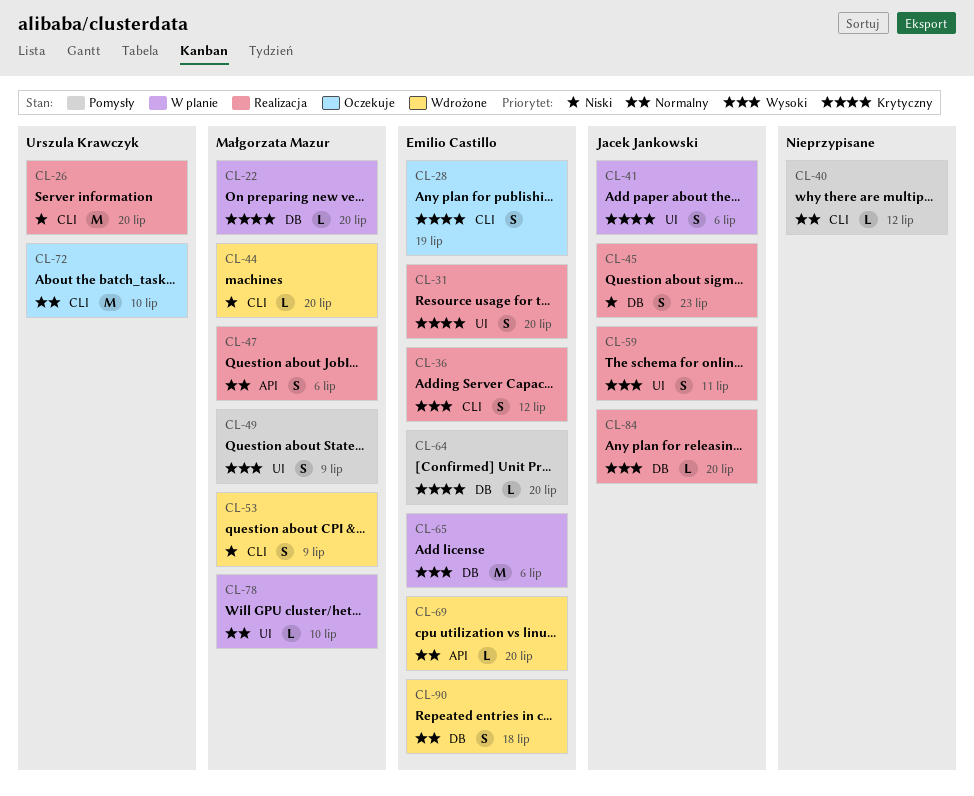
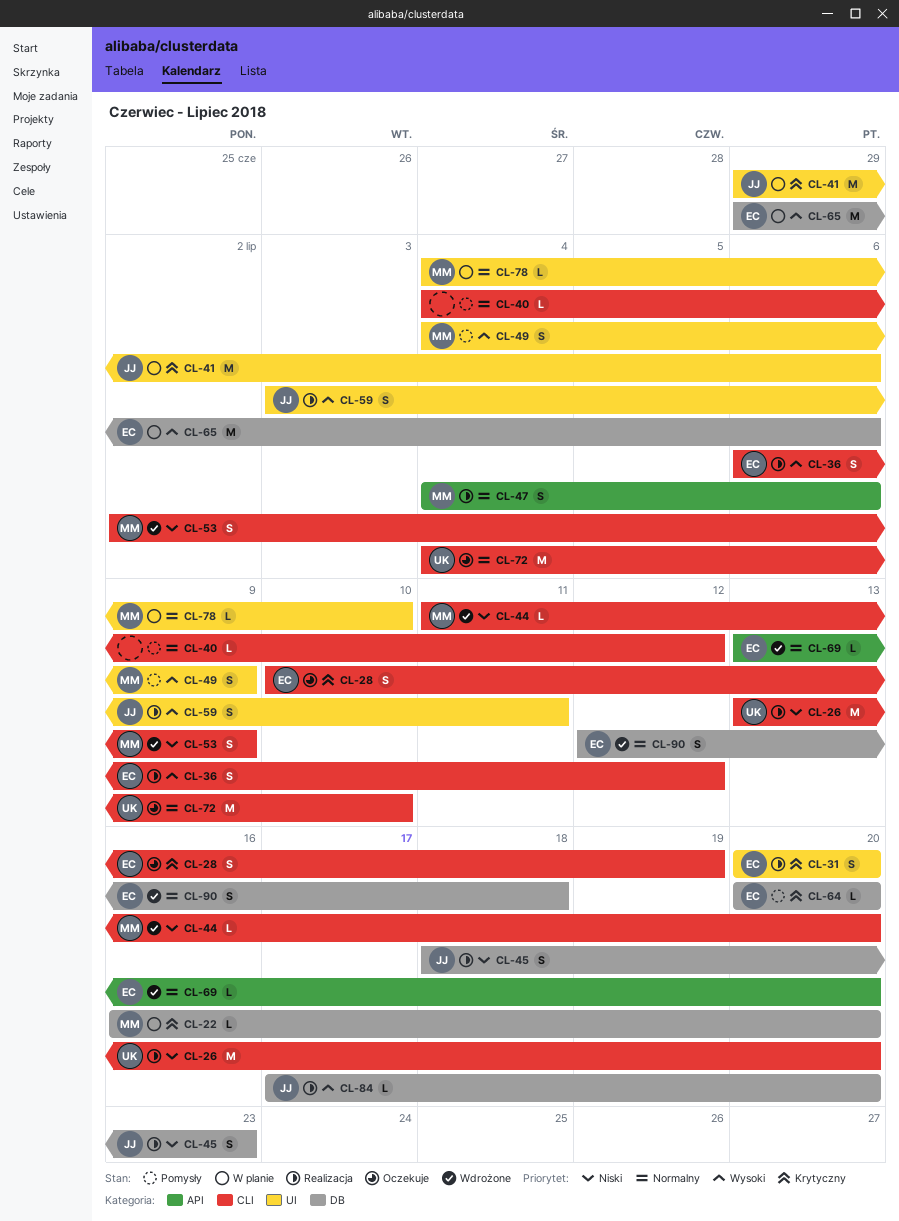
CL-41, estimate: S -> M

